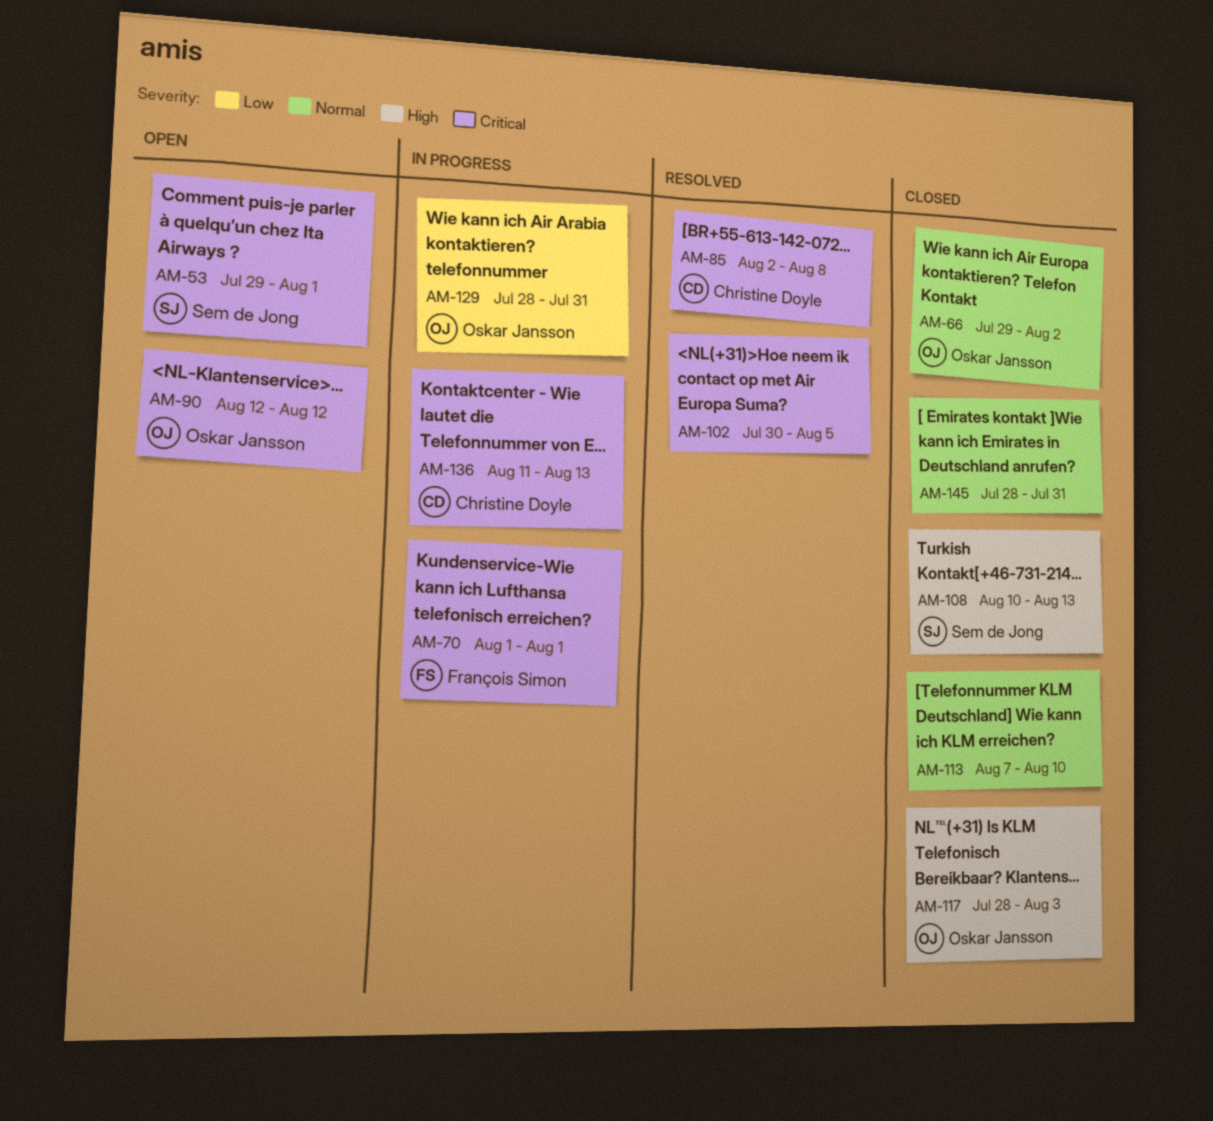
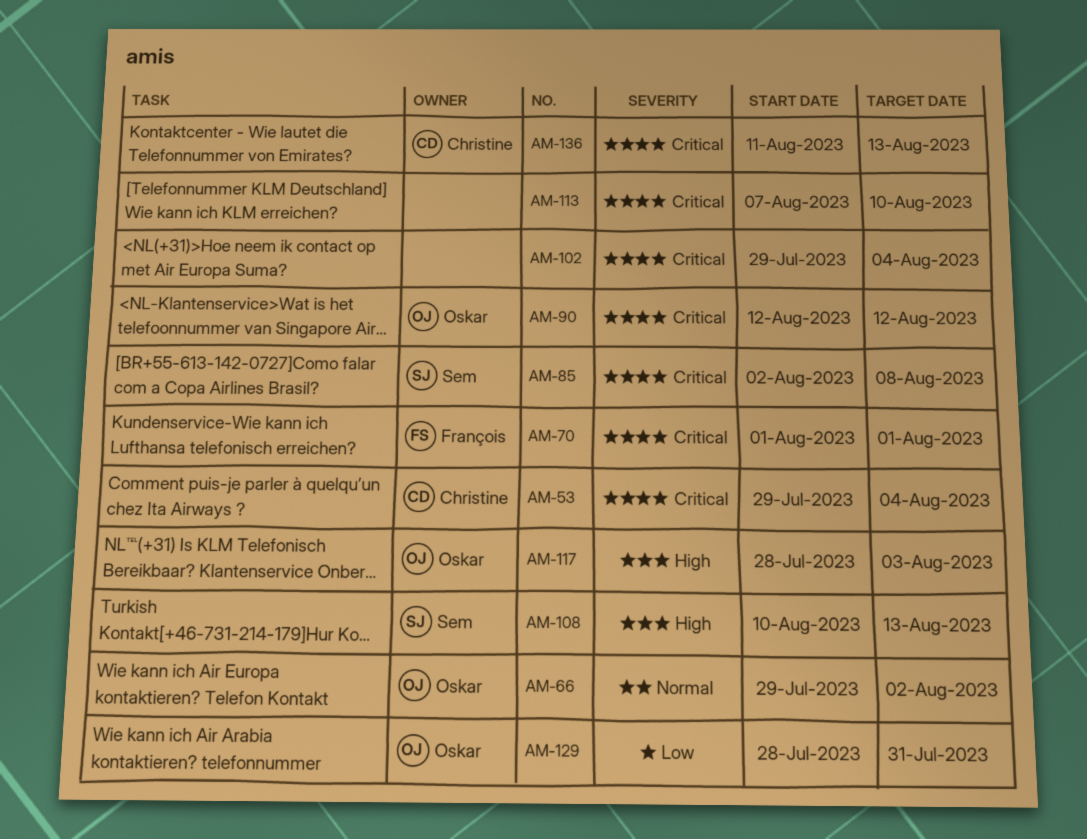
AM-53, owner: Sem de Jong -> Christine Doyle
AM-53, due: Aug 1 -> Aug 4
AM-85, owner: Christine Doyle -> Sem de Jong
AM-102, start: Jul 30 -> Jul 29
AM-102, due: Aug 5 -> Aug 4
AM-113, priority: Normal -> Critical
AM-145: present -> none

